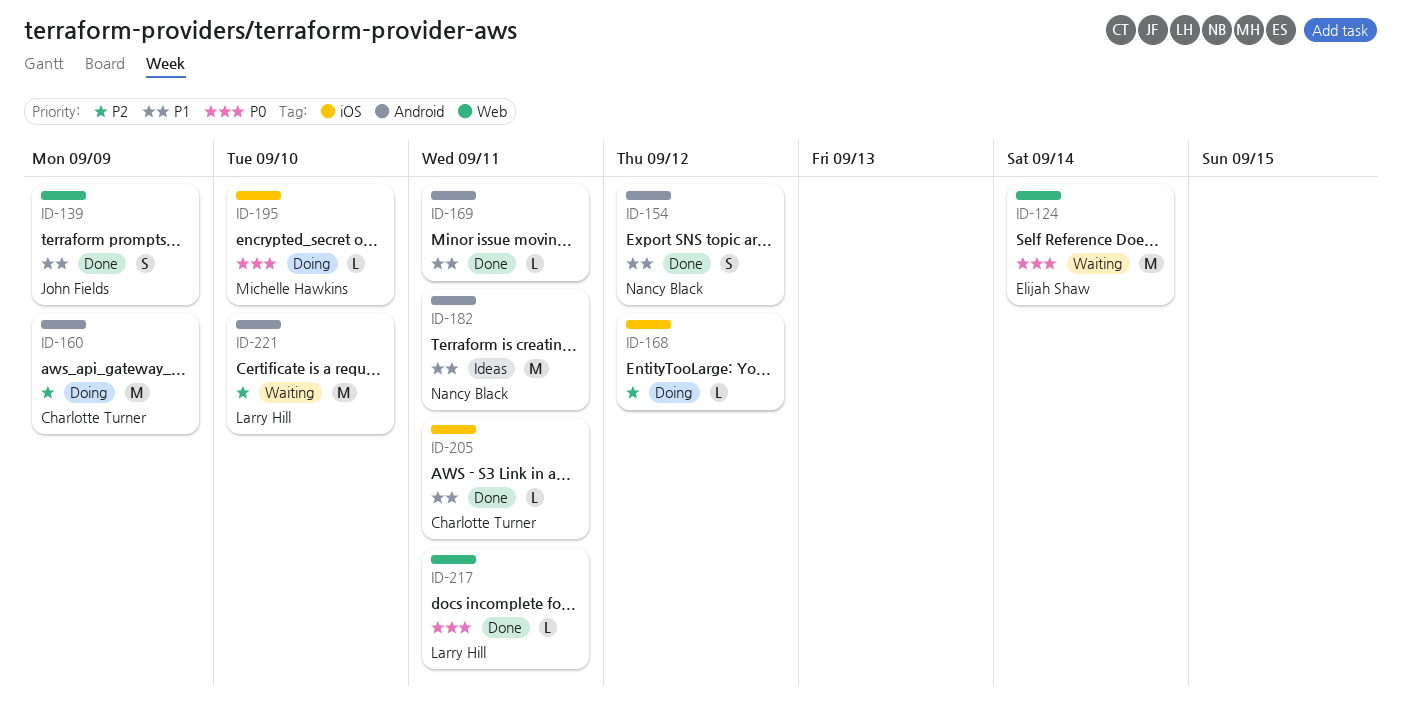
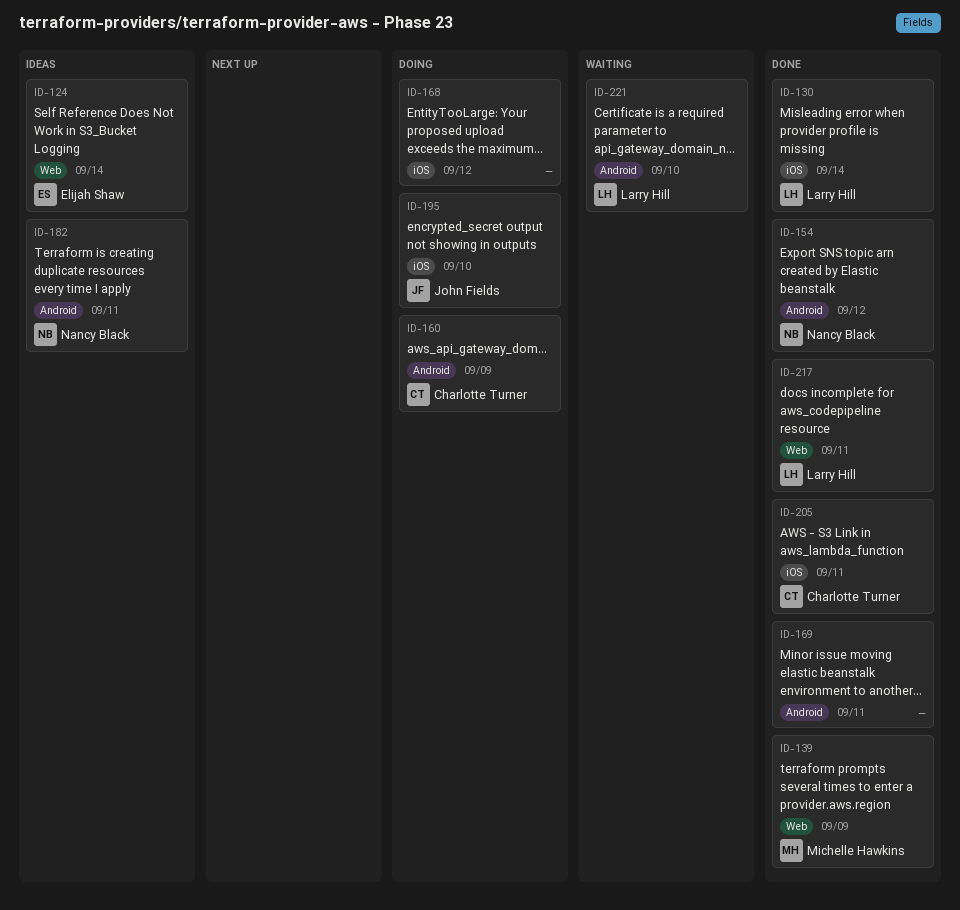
ID-124, status: Waiting -> Ideas
ID-130: none -> present
ID-139, owner: John Fields -> Michelle Hawkins
ID-195, owner: Michelle Hawkins -> John Fields

